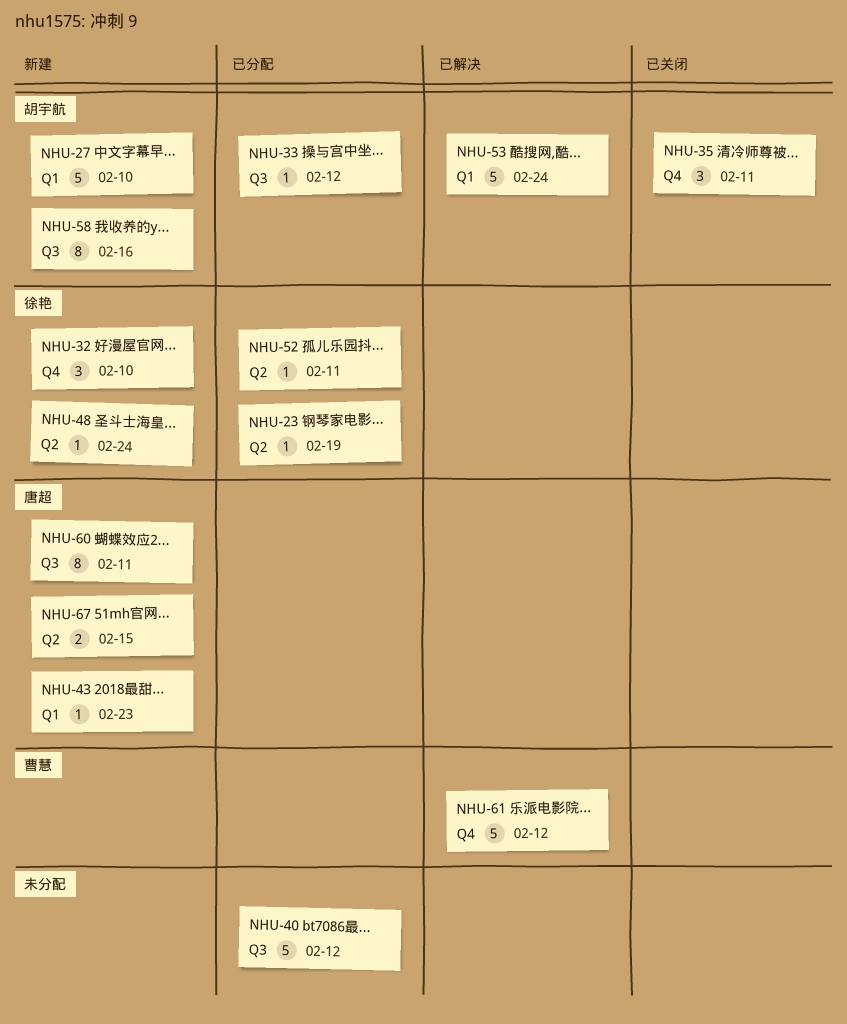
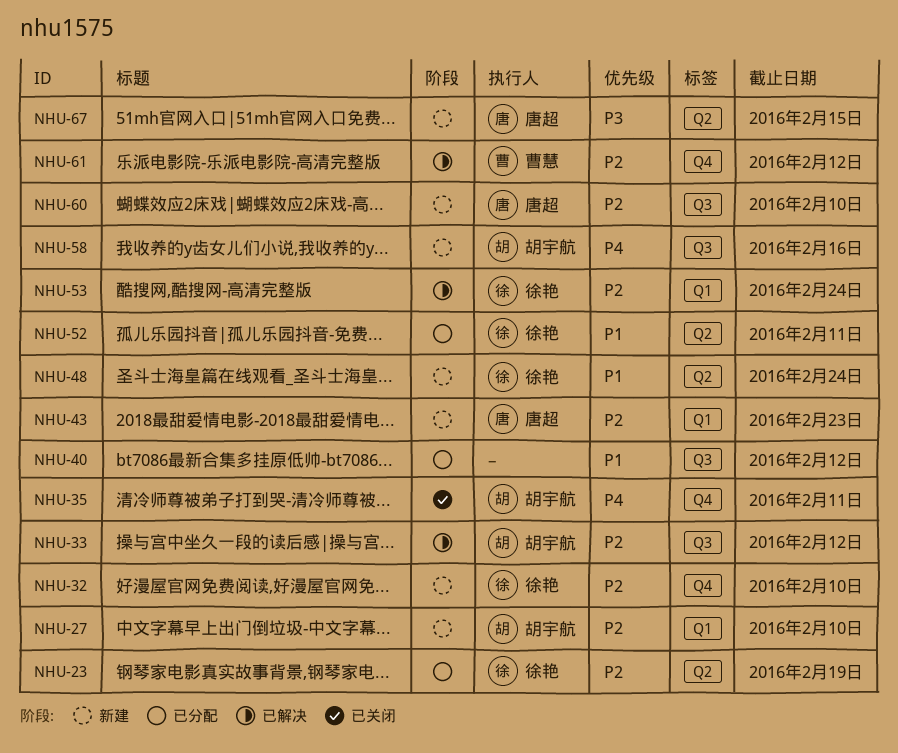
NHU-33, status: 已分配 -> 已解决
NHU-53, owner: 胡宇航 -> 徐艳
NHU-60, due: Feb 11 -> Feb 10

